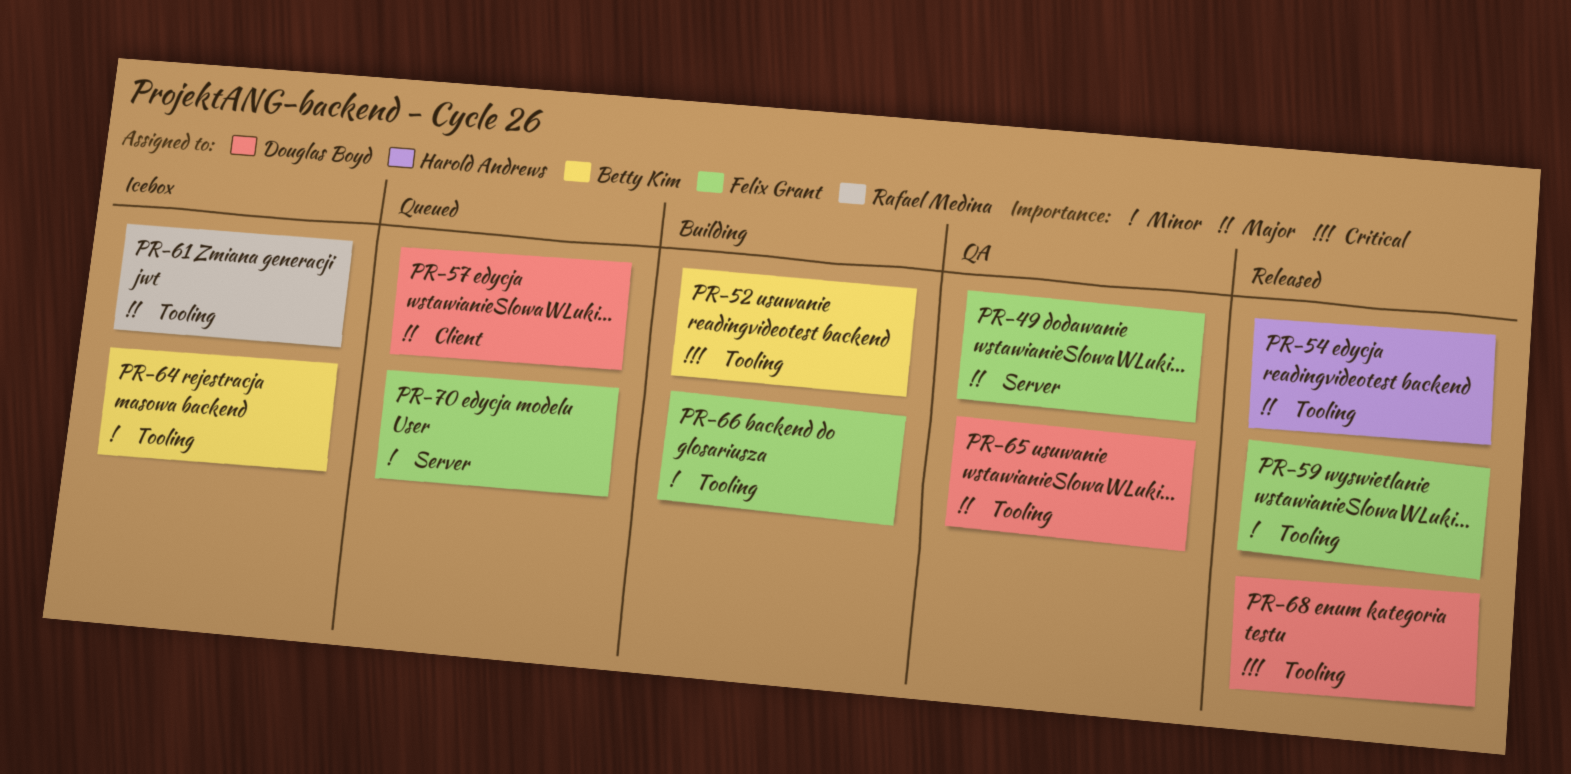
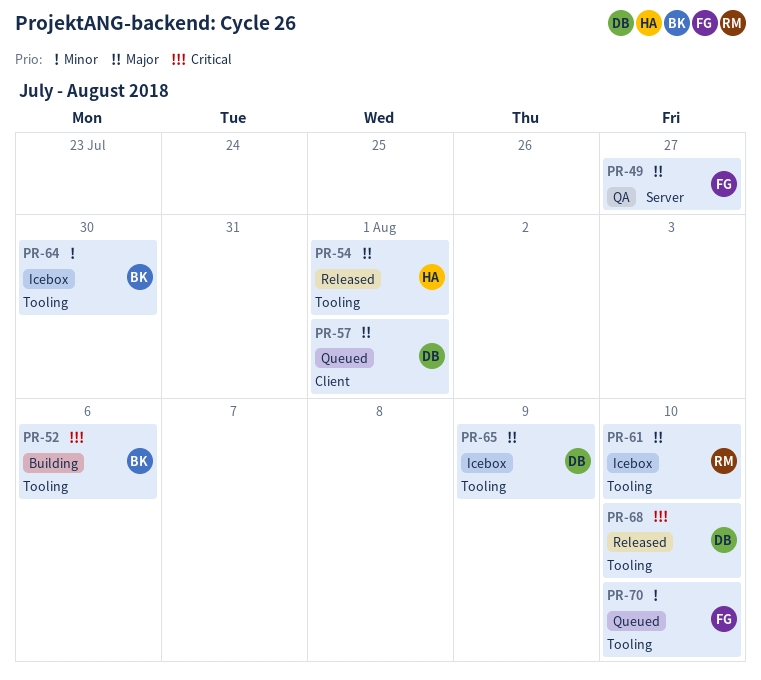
PR-59: present -> none
PR-65, status: QA -> Icebox
PR-66: present -> none
PR-70, label: Server -> Tooling

